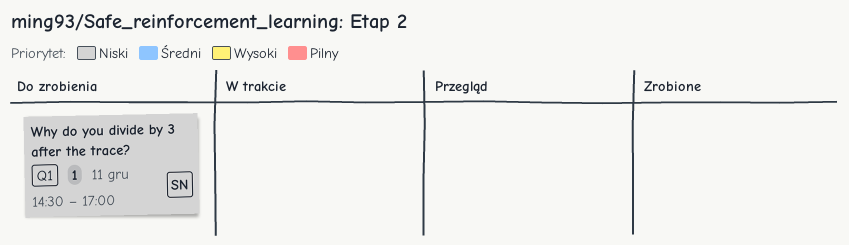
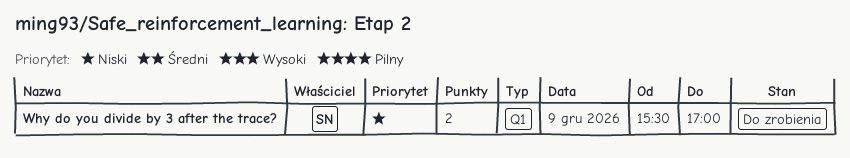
Why do you divide by 3 after the trace?, estimate: 1 -> 2
Why do you divide by 3 after the trace?, day: Dec 11 -> Dec 9
Why do you divide by 3 after the trace?, begins: 14:30 -> 15:30

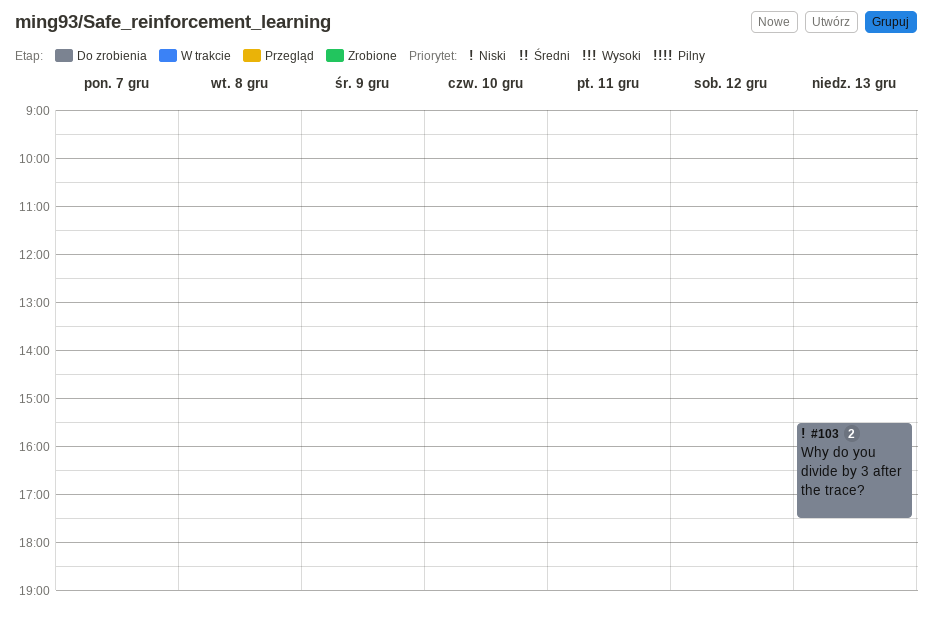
Why do you divide by 3 after the trace?, day: Dec 9 -> Dec 13
Why do you divide by 3 after the trace?, ends: 17:00 -> 17:30

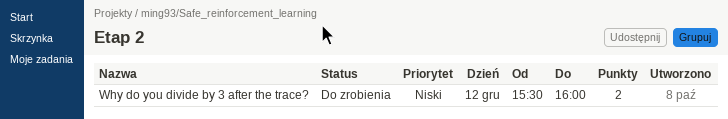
Why do you divide by 3 after the trace?, day: Dec 13 -> Dec 12
Why do you divide by 3 after the trace?, ends: 17:30 -> 16:00

